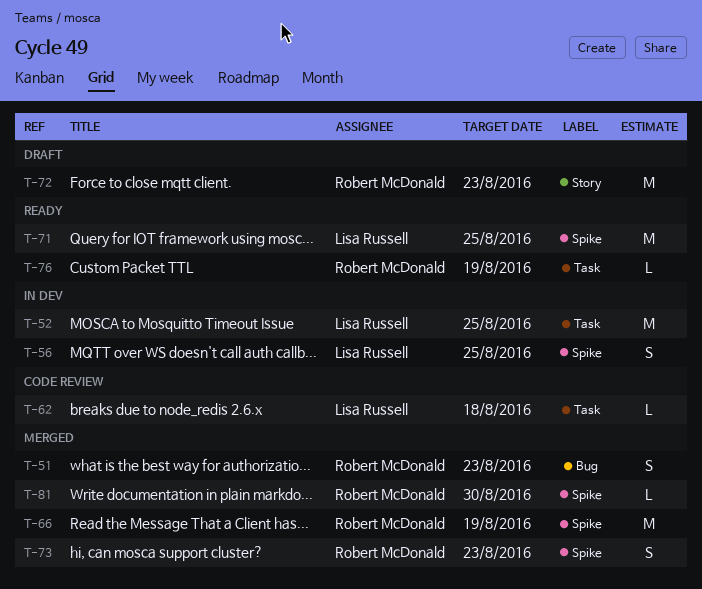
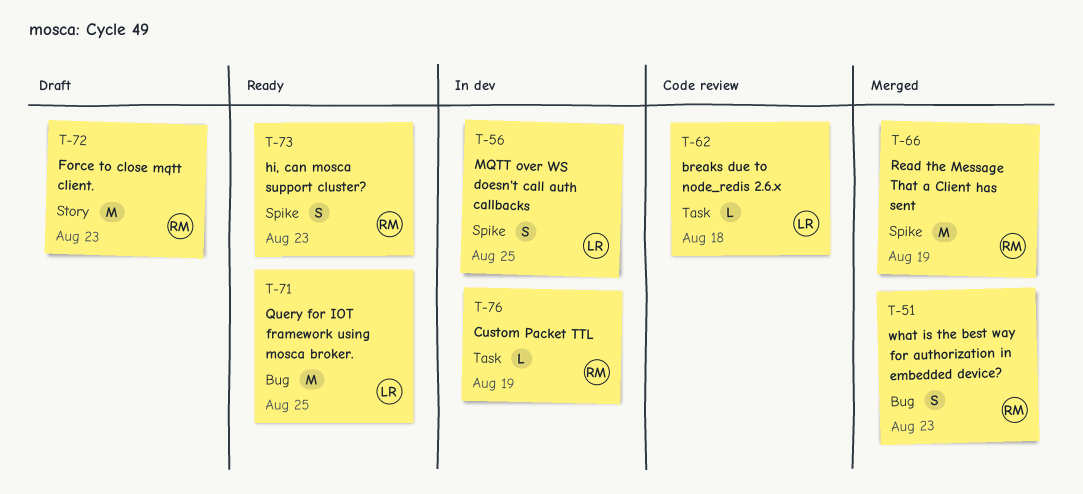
T-52: present -> none
T-71, label: Spike -> Bug
T-73, status: Merged -> Ready
T-76, status: Ready -> In dev
T-81: present -> none

